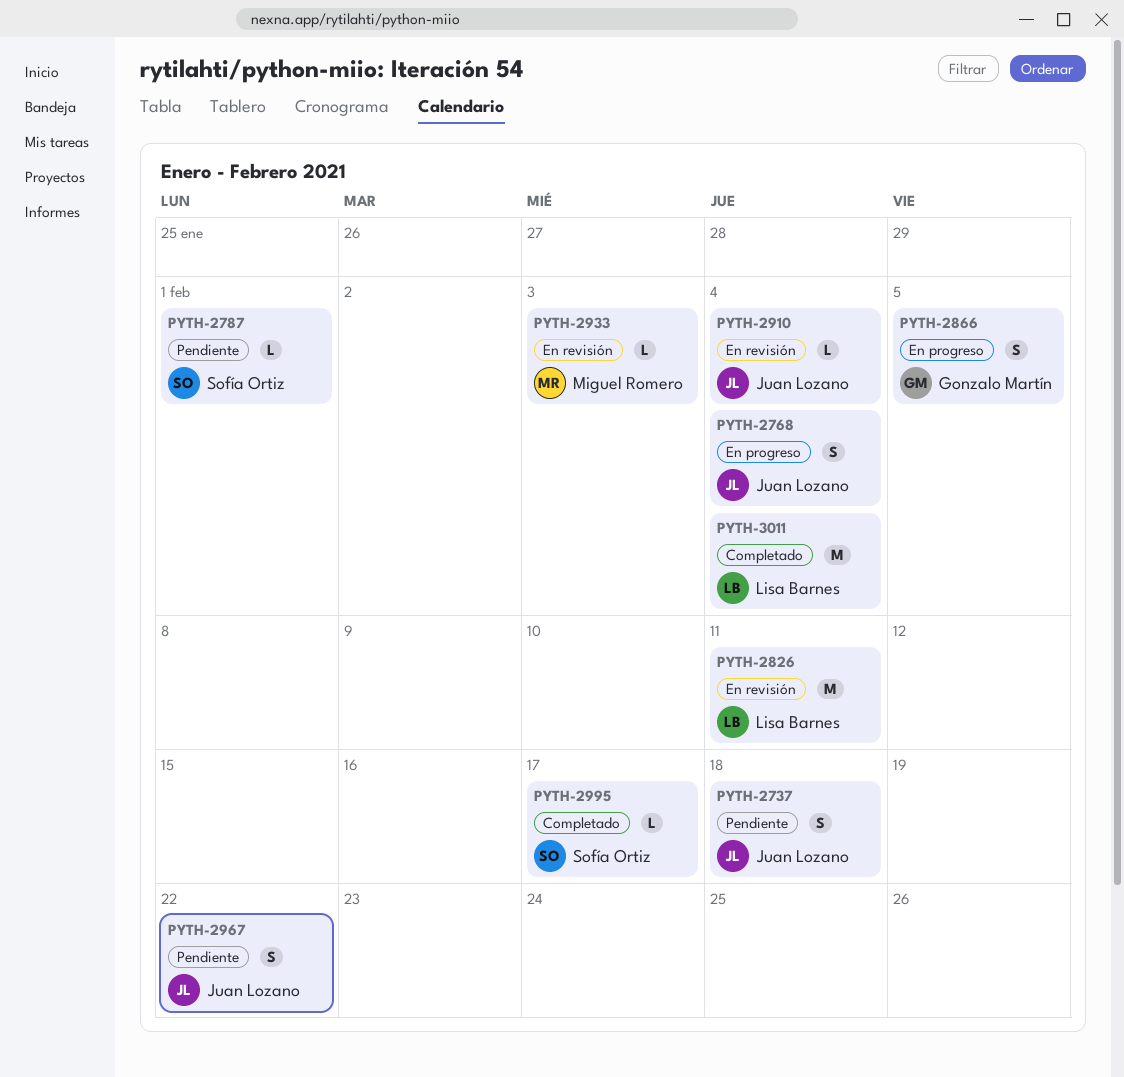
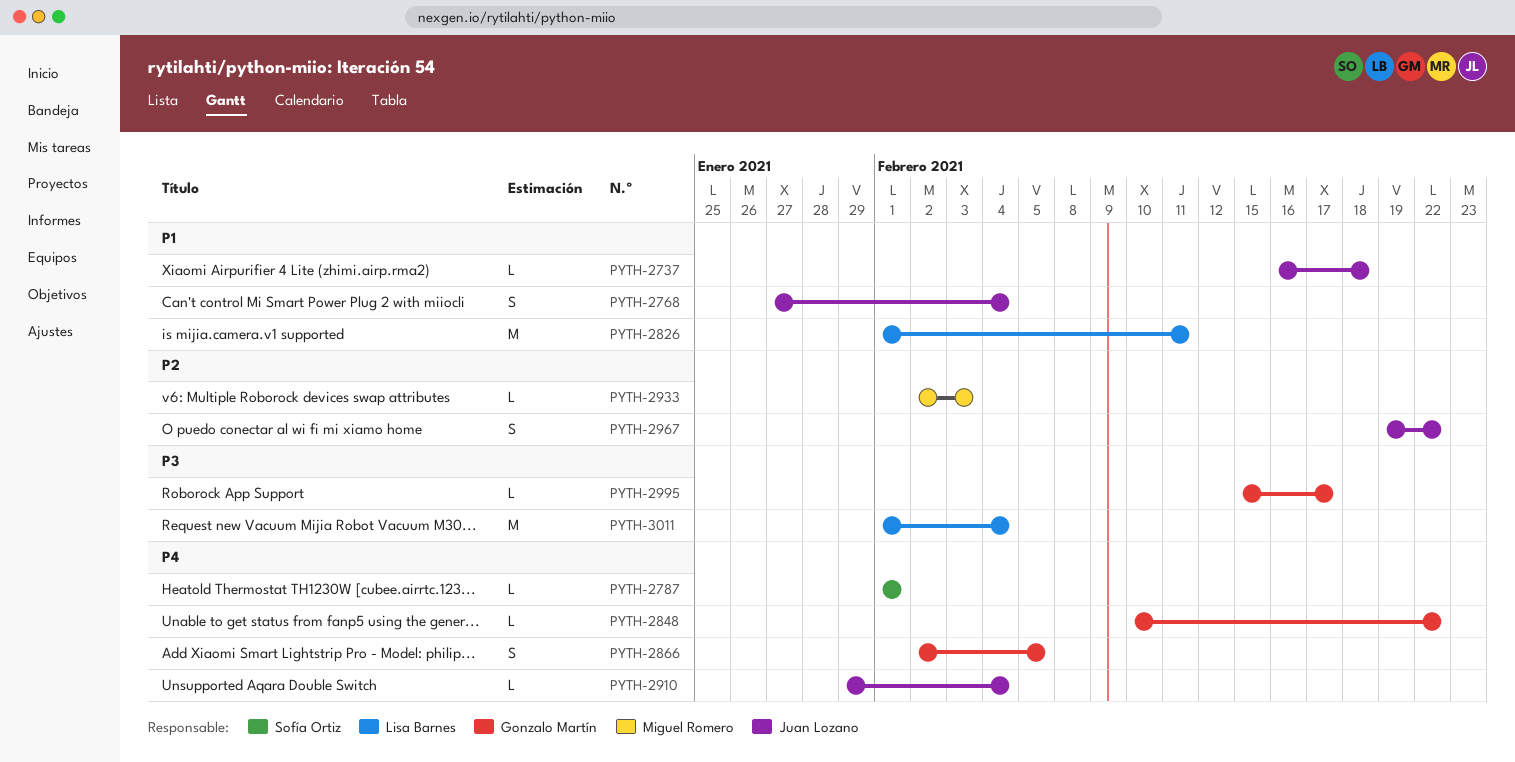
PYTH-2737, estimate: S -> L
PYTH-2848: none -> present
PYTH-2995, owner: Sofía Ortiz -> Gonzalo Martín

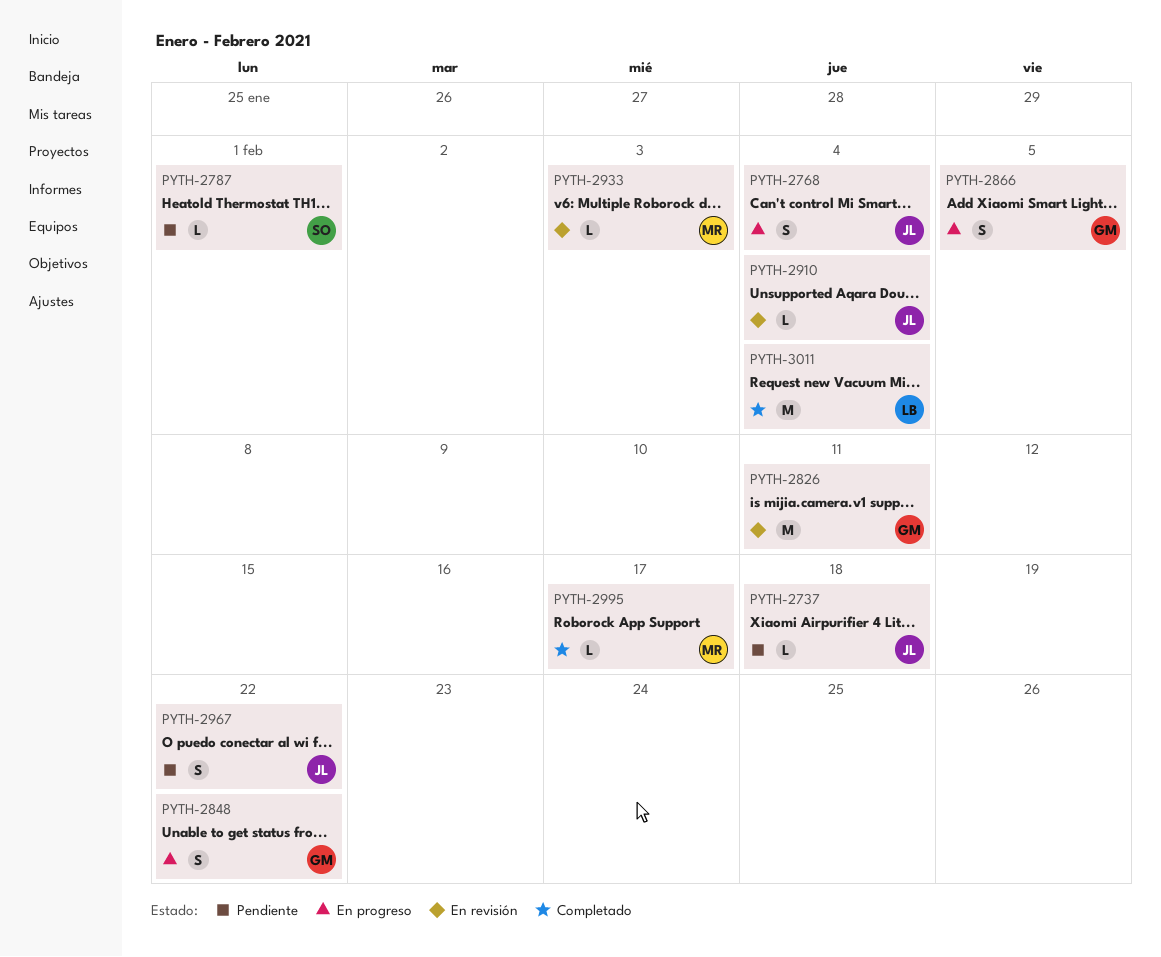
PYTH-2826, owner: Lisa Barnes -> Gonzalo Martín
PYTH-2848, estimate: L -> S
PYTH-2995, owner: Gonzalo Martín -> Miguel Romero

